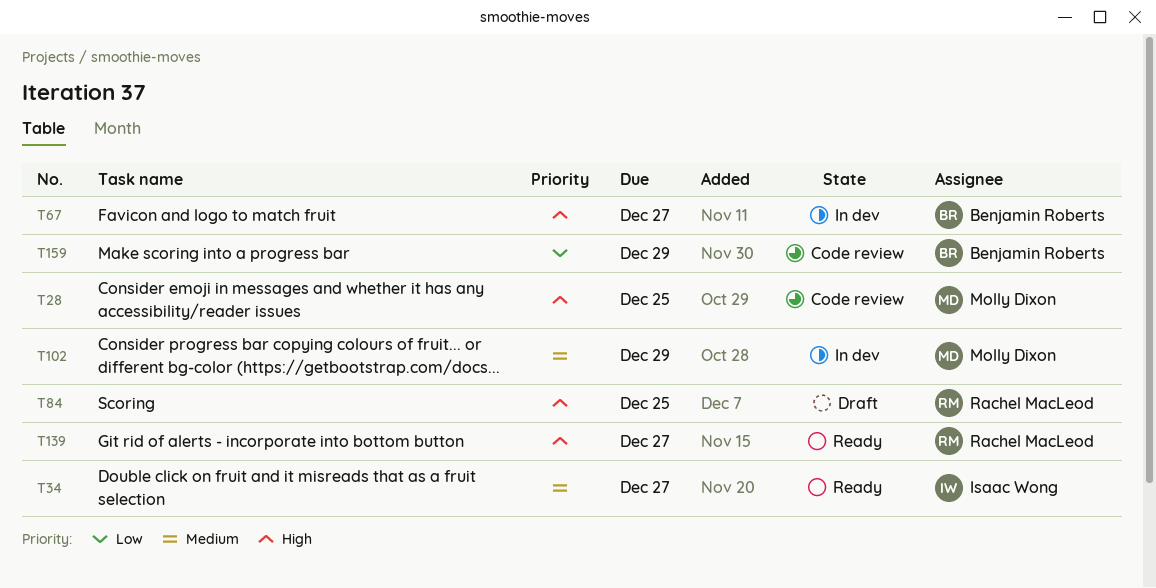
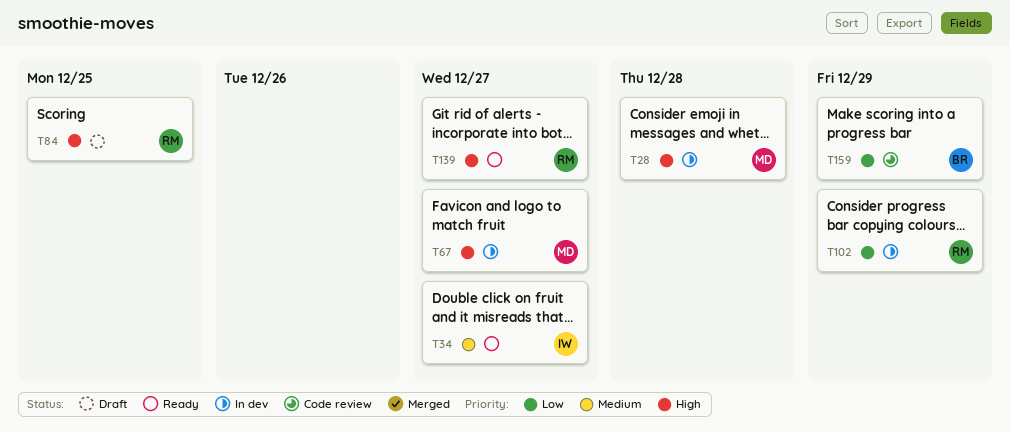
T28, status: Code review -> In dev
T28, due: Dec 25 -> Dec 28
T67, owner: Benjamin Roberts -> Molly Dixon
T102, owner: Molly Dixon -> Rachel MacLeod
T102, priority: Medium -> Low

